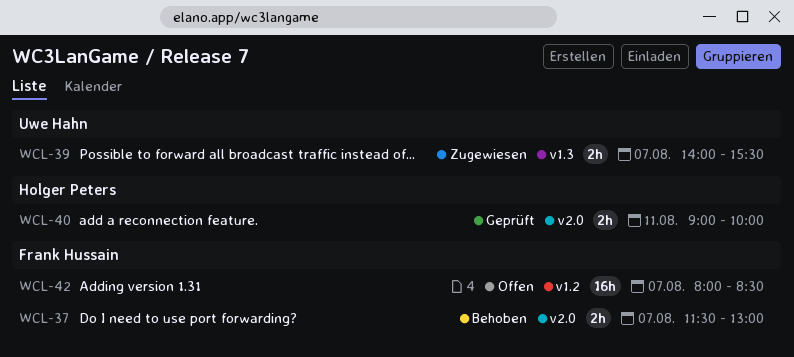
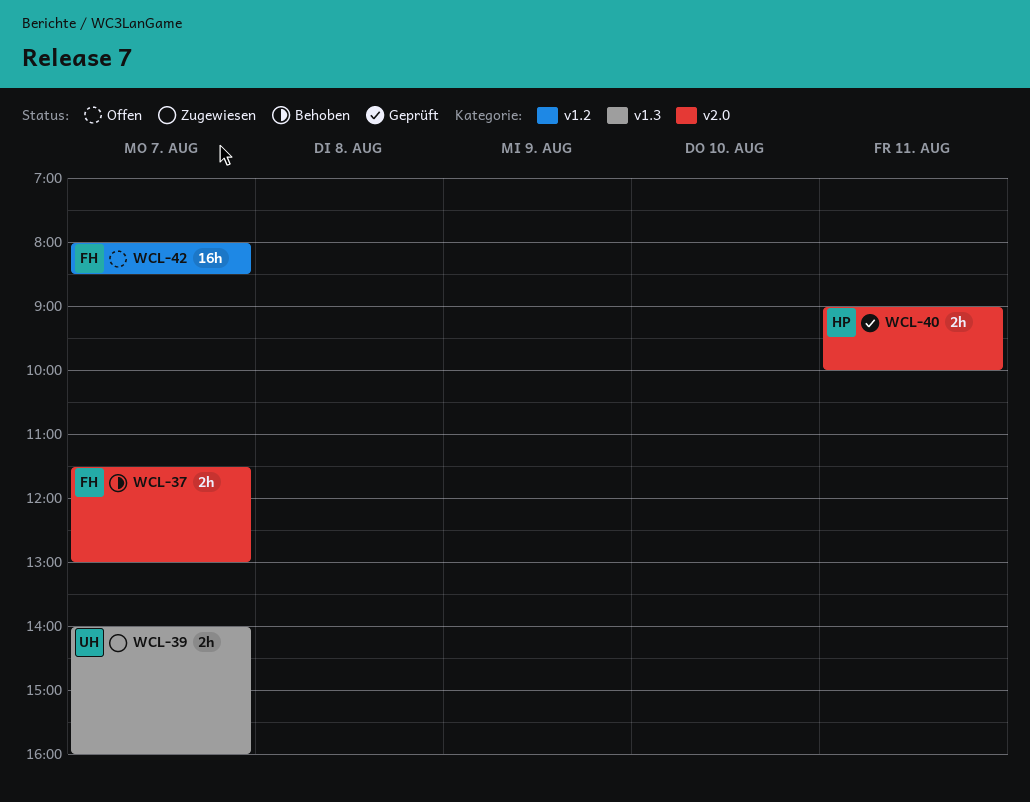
WCL-39, ends: 15:30 -> 16:00

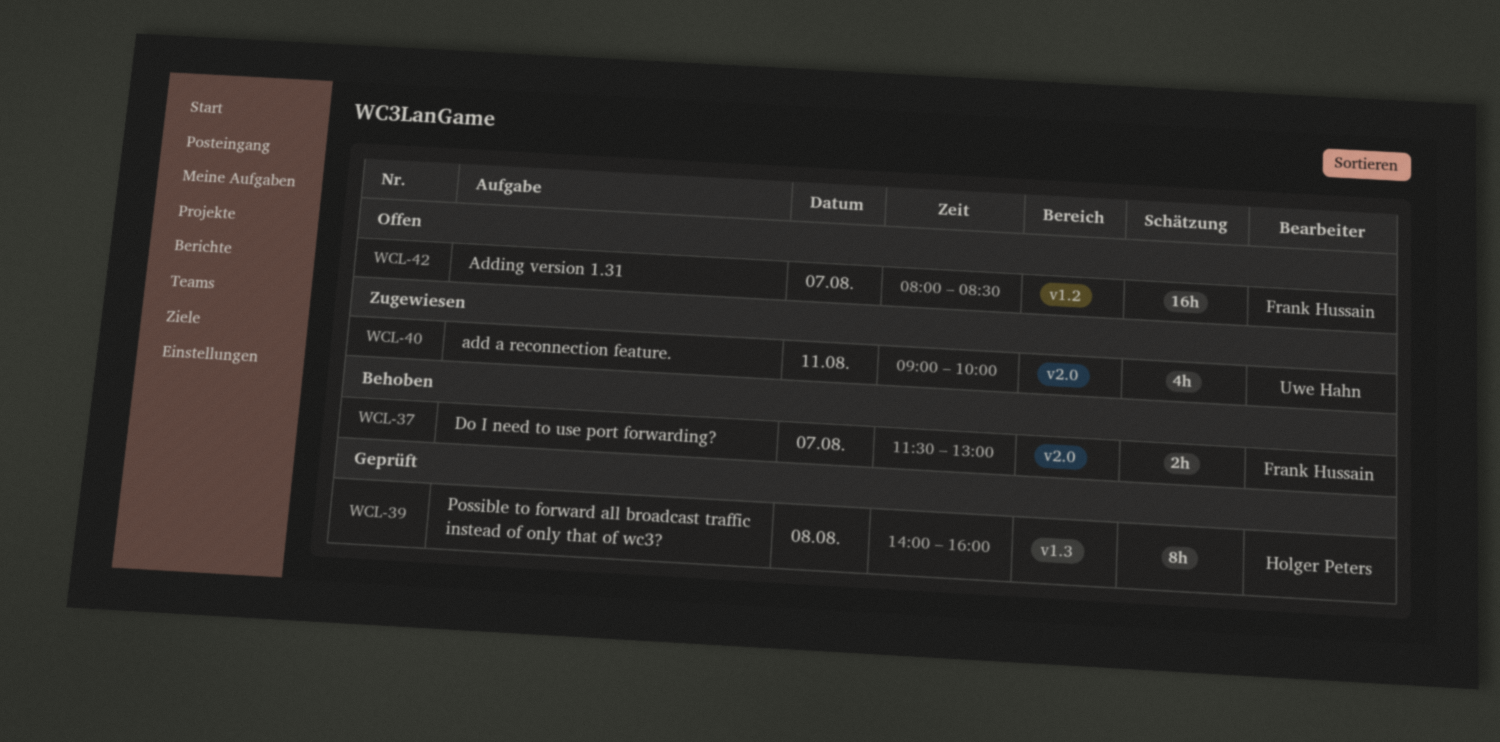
WCL-39, status: Zugewiesen -> Geprüft
WCL-39, owner: Uwe Hahn -> Holger Peters
WCL-39, estimate: 2h -> 8h
WCL-39, day: Aug 7 -> Aug 8
WCL-40, status: Geprüft -> Zugewiesen
WCL-40, owner: Holger Peters -> Uwe Hahn
WCL-40, estimate: 2h -> 4h

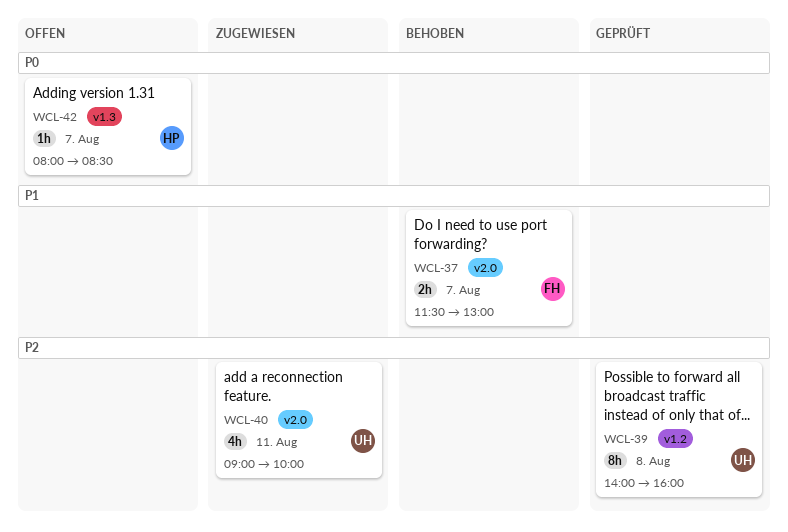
WCL-39, owner: Holger Peters -> Uwe Hahn
WCL-39, label: v1.3 -> v1.2
WCL-42, owner: Frank Hussain -> Holger Peters
WCL-42, label: v1.2 -> v1.3
WCL-42, estimate: 16h -> 1h

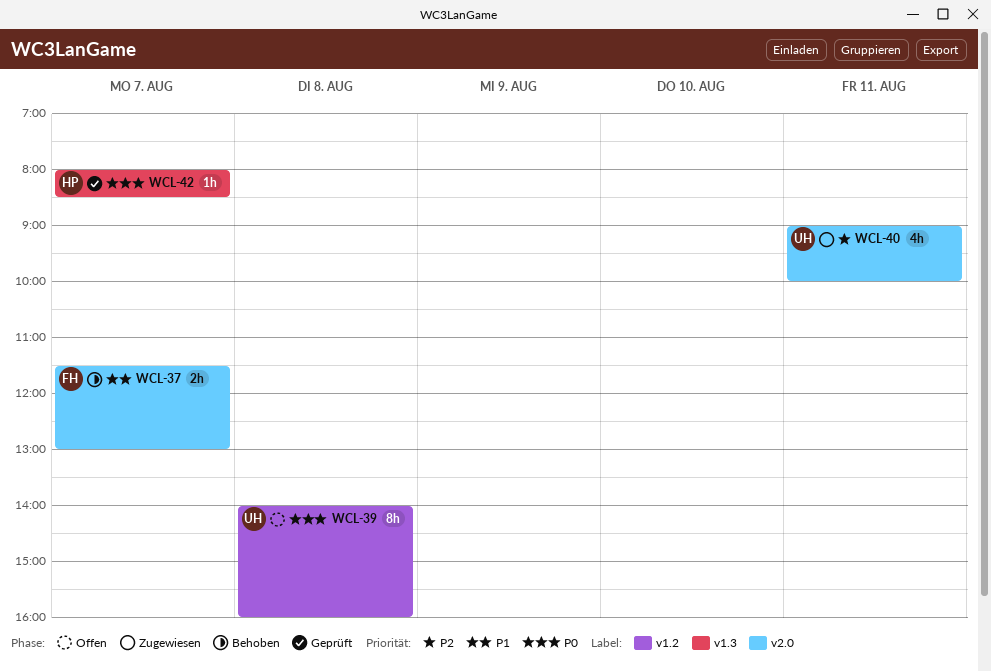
WCL-39, status: Geprüft -> Offen
WCL-39, priority: P2 -> P0
WCL-42, status: Offen -> Geprüft

